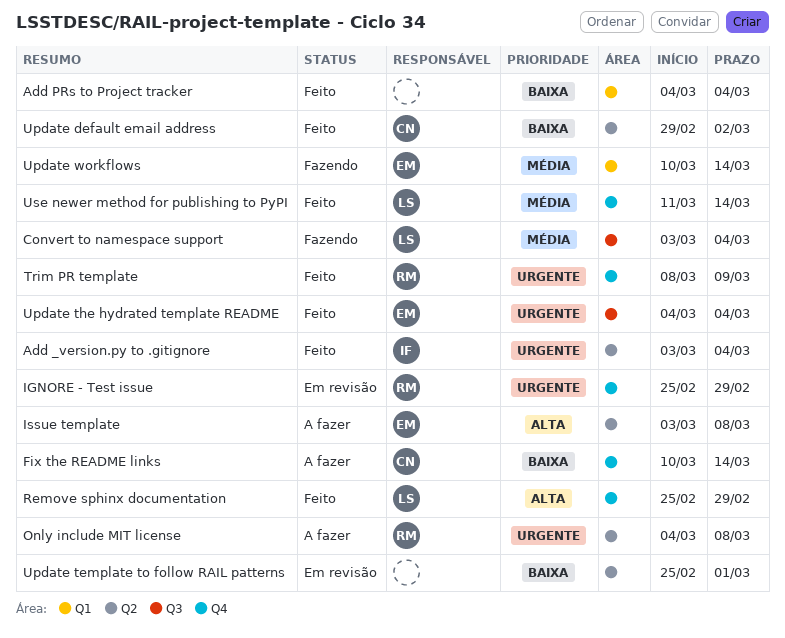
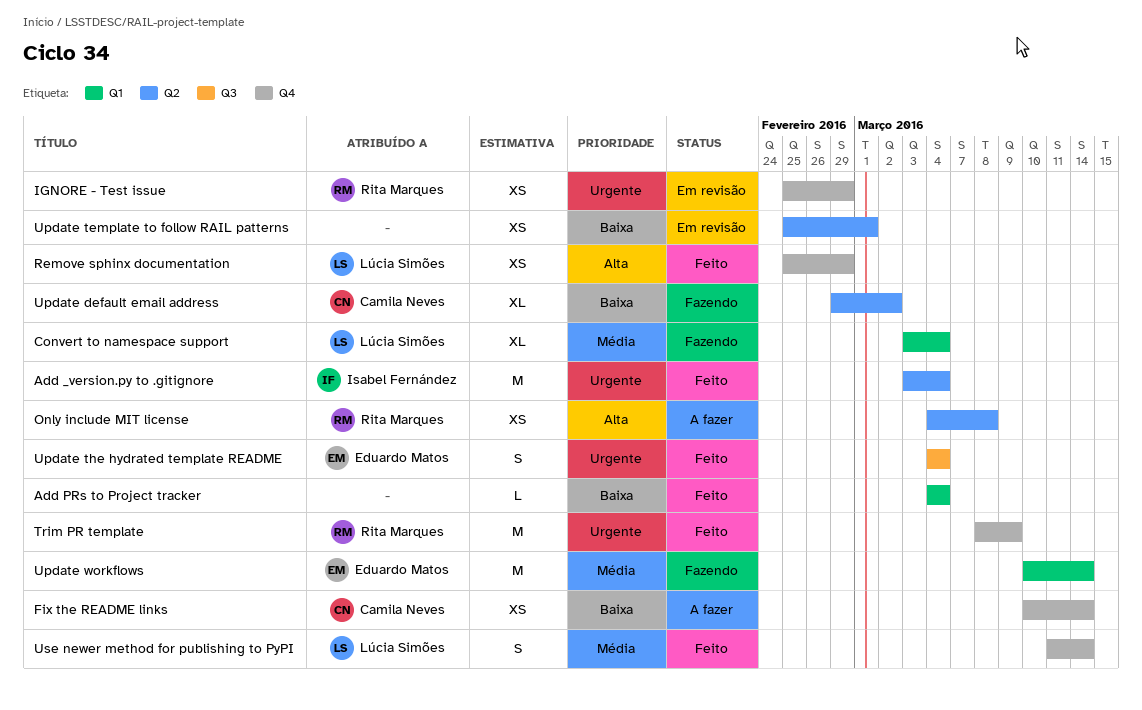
Convert to namespace support, label: Q3 -> Q1
Issue template: present -> none
Only include MIT license, priority: Urgente -> Alta
Update default email address, status: Feito -> Fazendo

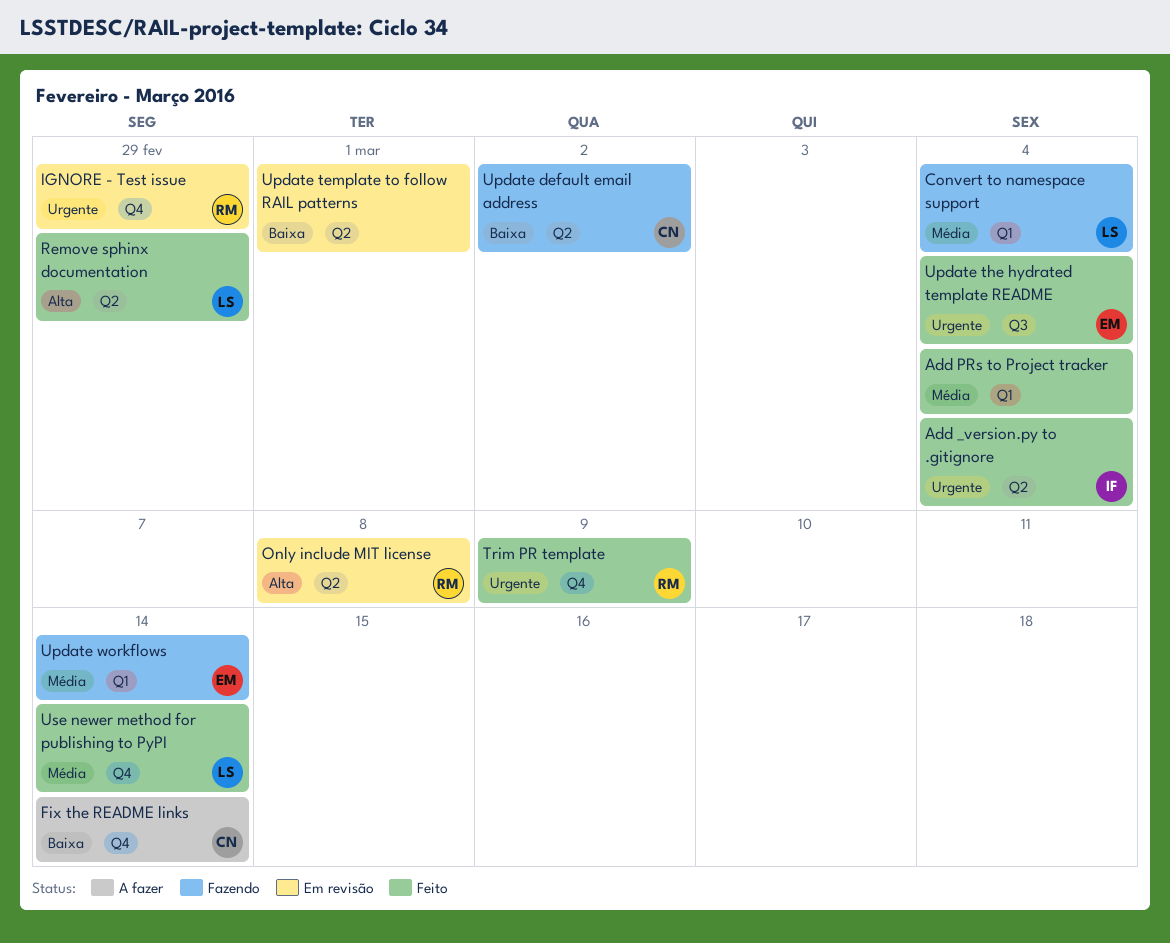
Add PRs to Project tracker, priority: Baixa -> Média
Only include MIT license, status: A fazer -> Em revisão
Remove sphinx documentation, label: Q4 -> Q2

